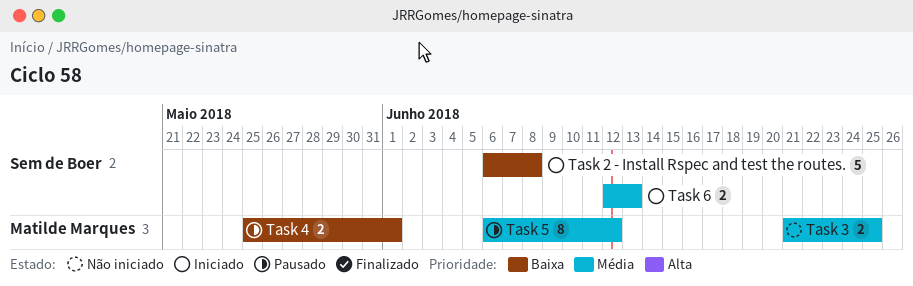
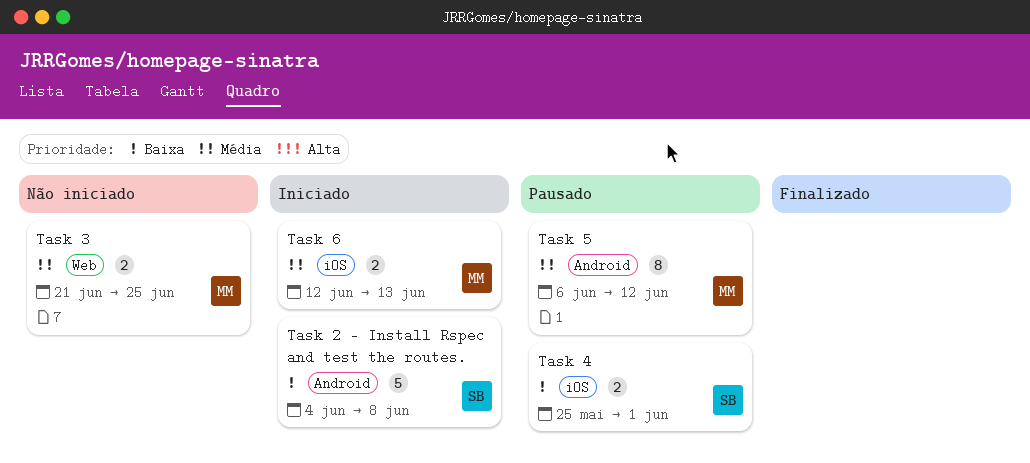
Task 2 - Install Rspec and test the routes., start: Jun 6 -> Jun 4
Task 4, owner: Matilde Marques -> Sem de Boer
Task 6, owner: Sem de Boer -> Matilde Marques

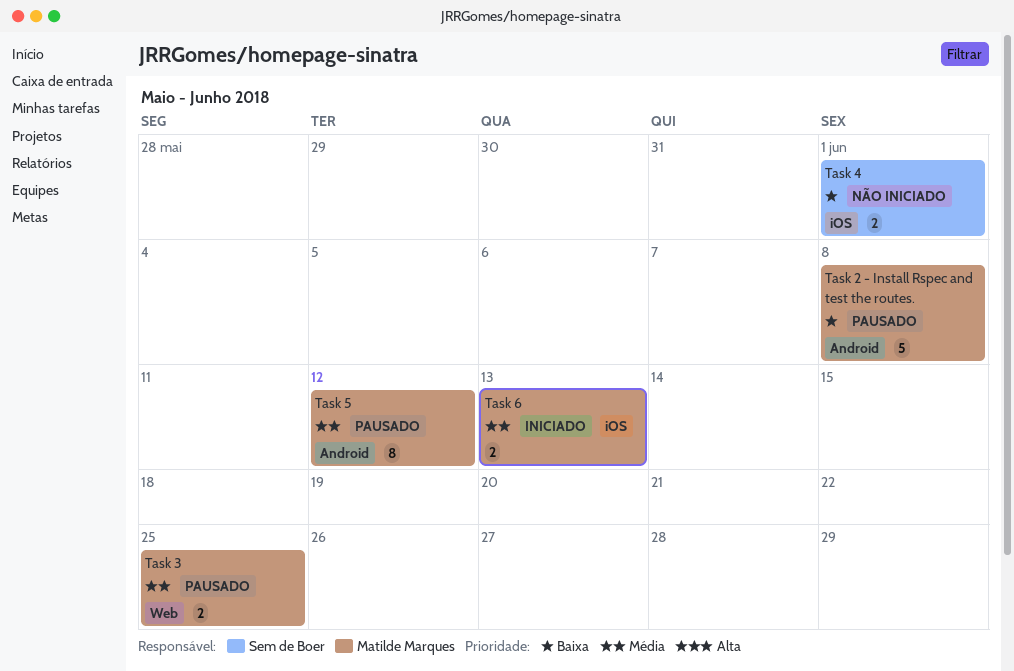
Task 2 - Install Rspec and test the routes., status: Iniciado -> Pausado
Task 2 - Install Rspec and test the routes., owner: Sem de Boer -> Matilde Marques
Task 3, status: Não iniciado -> Pausado
Task 4, status: Pausado -> Não iniciado

